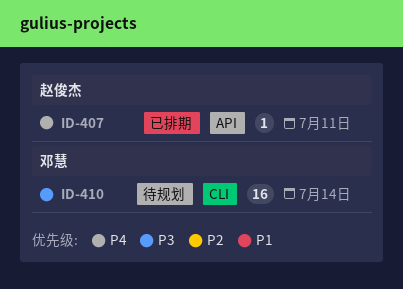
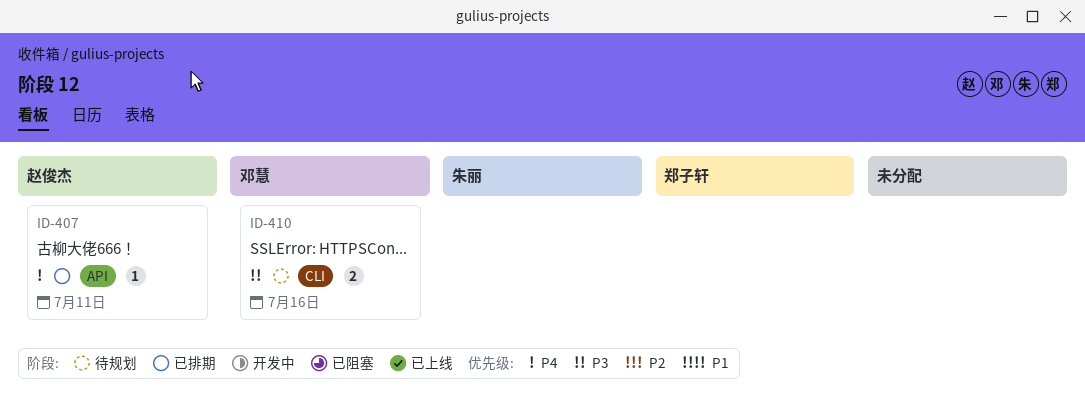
ID-410, estimate: 16 -> 2
ID-410, due: Jul 14 -> Jul 16

